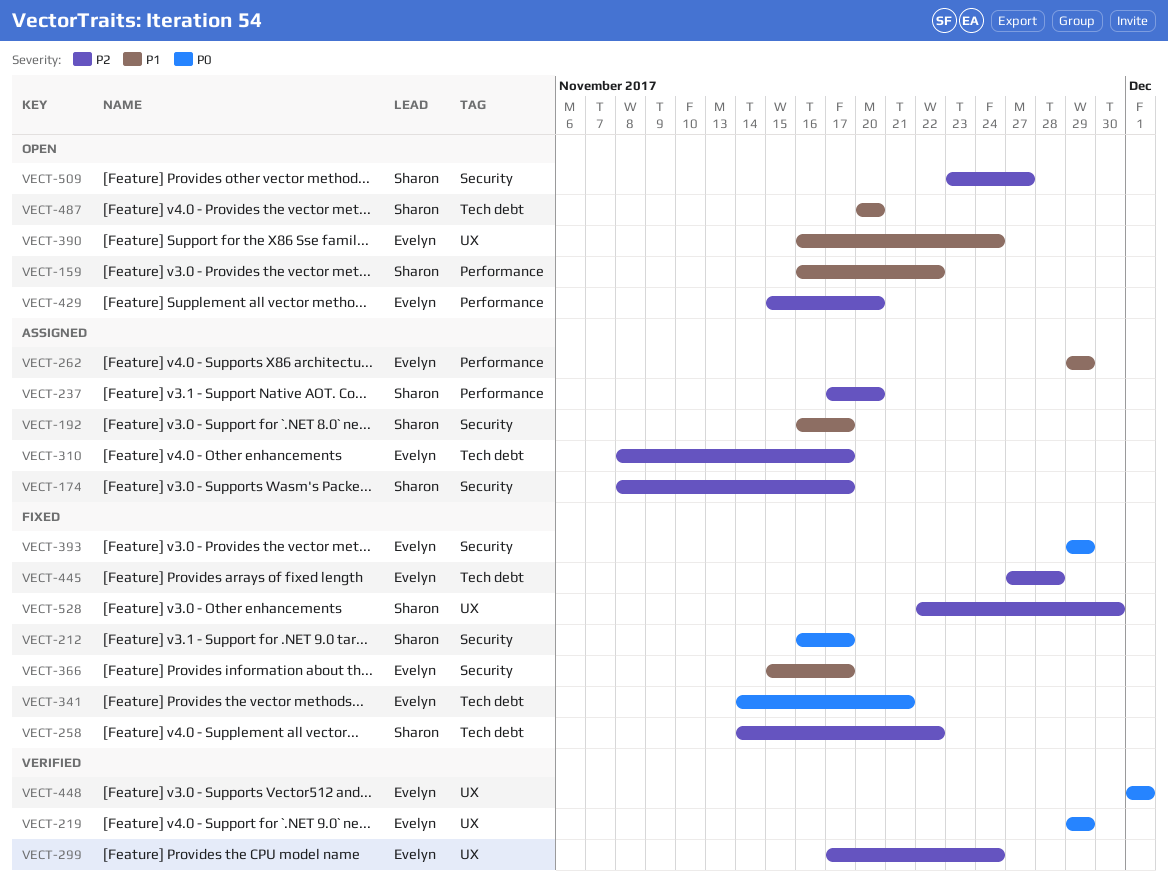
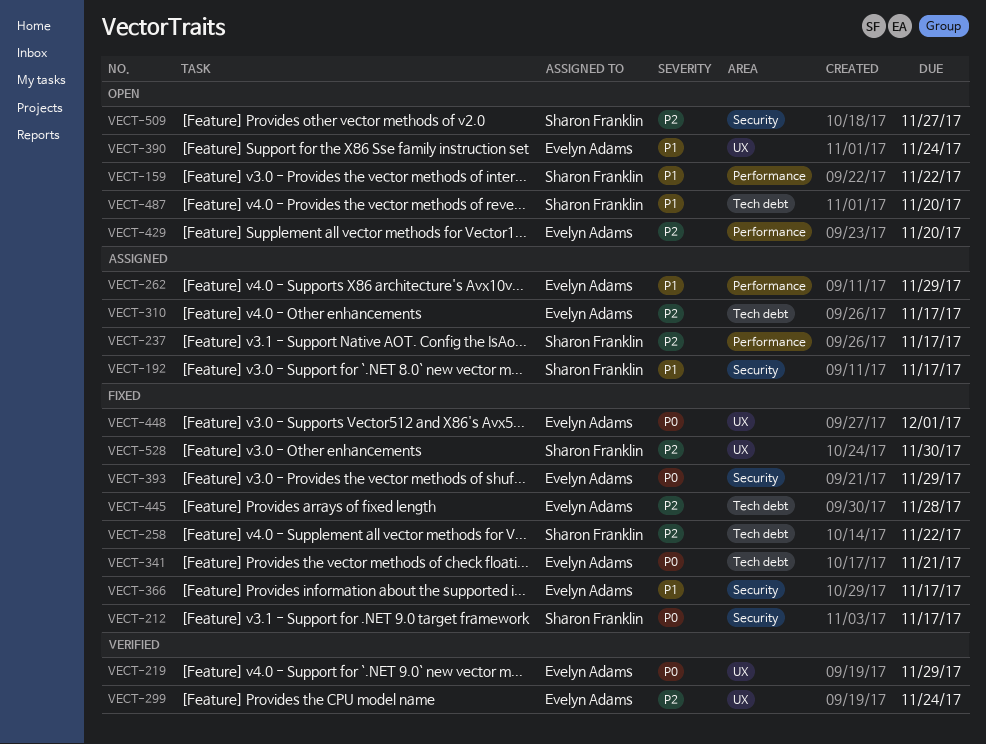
VECT-174: present -> none
VECT-237, due: Nov 20 -> Nov 17
VECT-448, status: Verified -> Fixed

